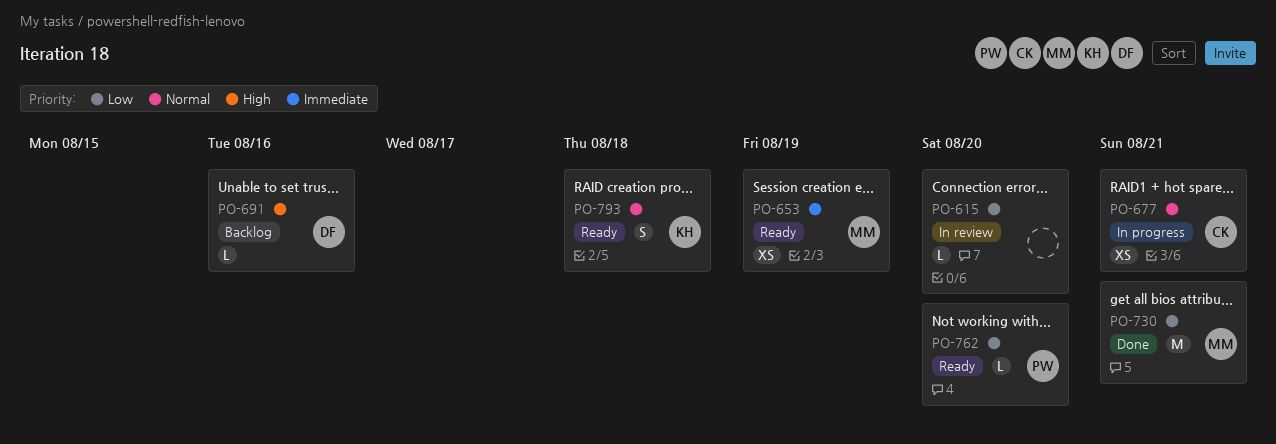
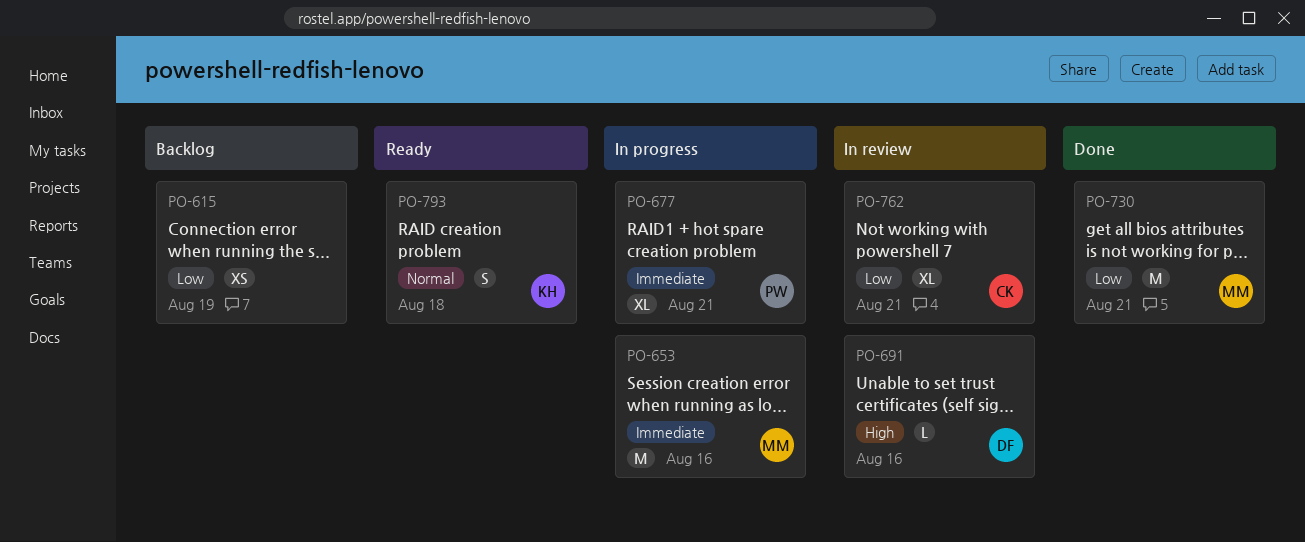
PO-615, status: In review -> Backlog
PO-615, estimate: L -> XS
PO-615, due: Aug 20 -> Aug 19
PO-653, status: Ready -> In progress
PO-653, estimate: XS -> M
PO-653, due: Aug 19 -> Aug 16
PO-677, owner: CK -> PW
PO-677, priority: Normal -> Immediate
PO-677, estimate: XS -> XL
PO-691, status: Backlog -> In review
PO-762, status: Ready -> In review
PO-762, owner: PW -> CK
PO-762, estimate: L -> XL
PO-762, due: Aug 20 -> Aug 21

